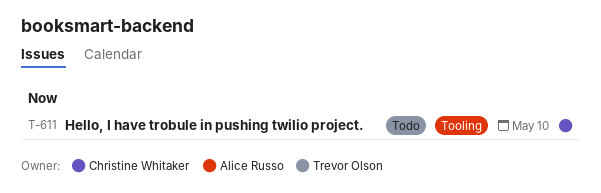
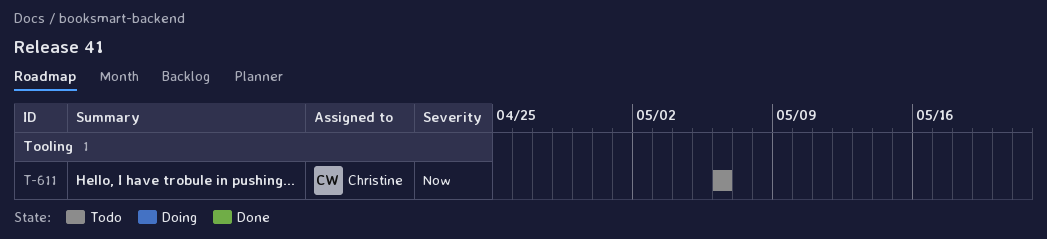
T-611, due: May 10 -> May 6

